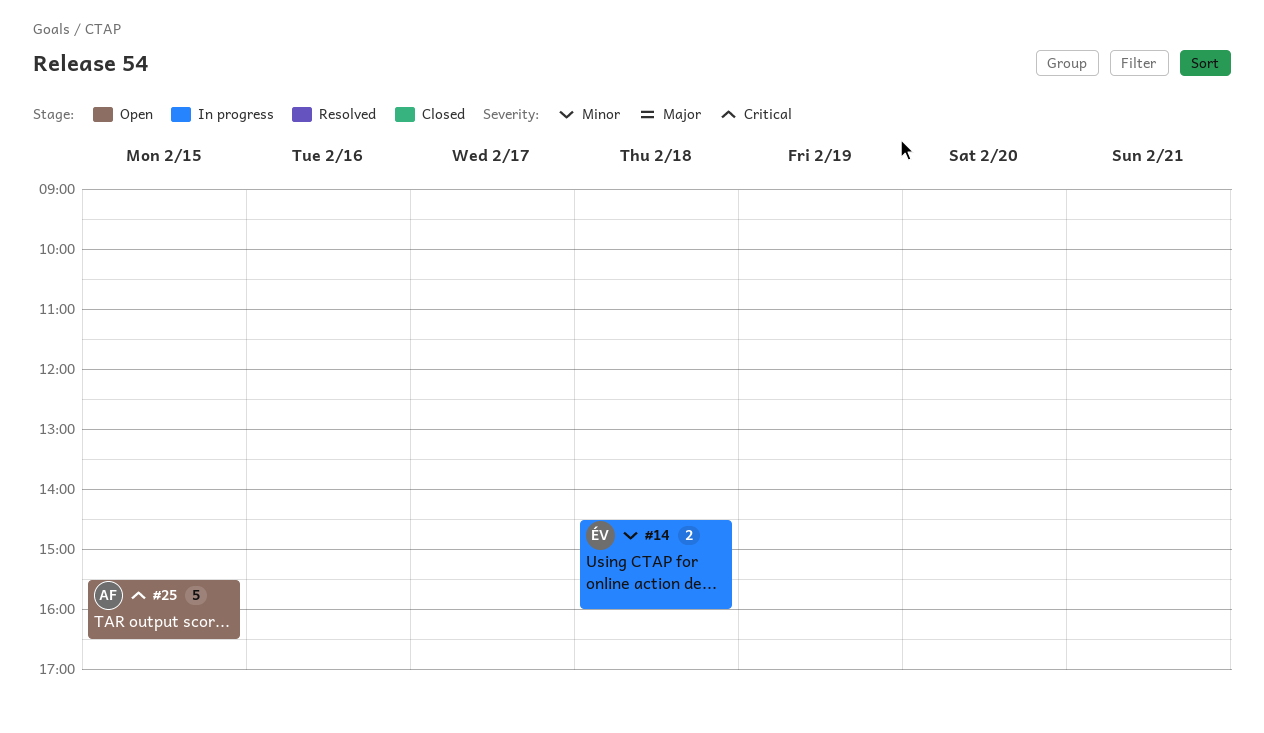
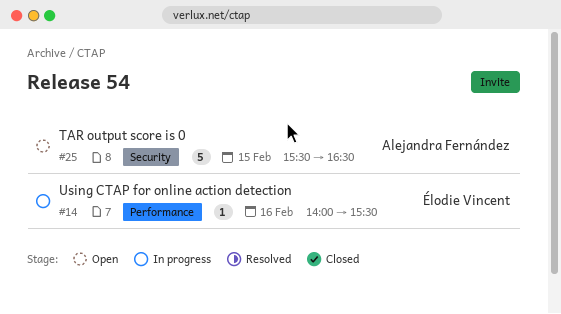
#14, estimate: 2 -> 1
#14, day: Feb 18 -> Feb 16
#14, begins: 14:30 -> 14:00
#14, ends: 16:00 -> 15:30

